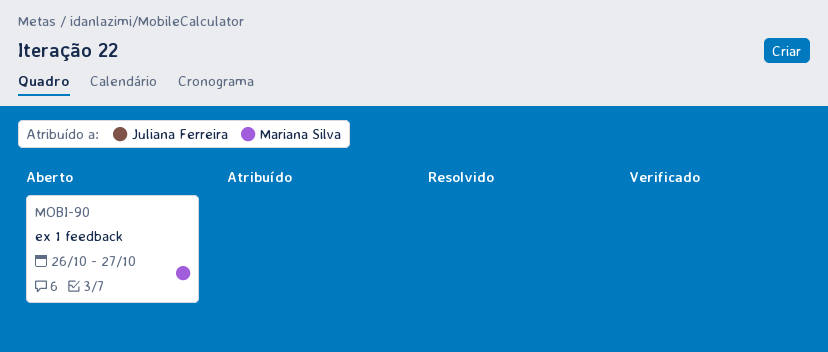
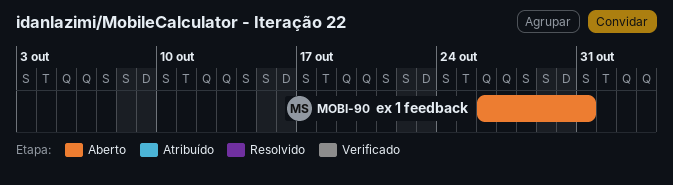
MOBI-90, due: Oct 27 -> Oct 31

